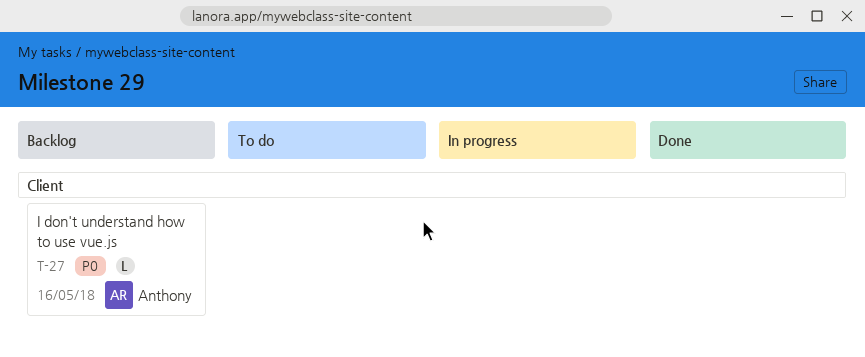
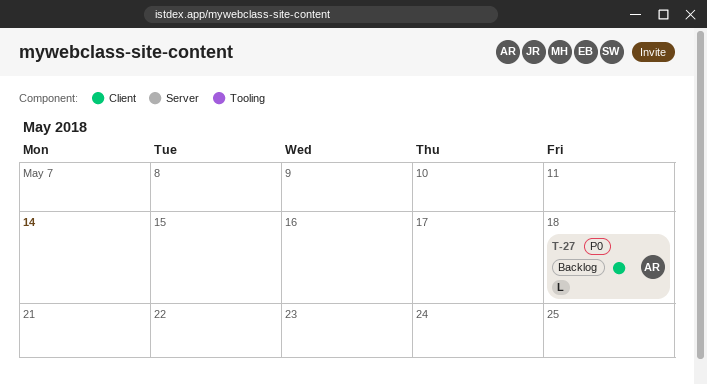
T-27, due: May 16 -> May 18

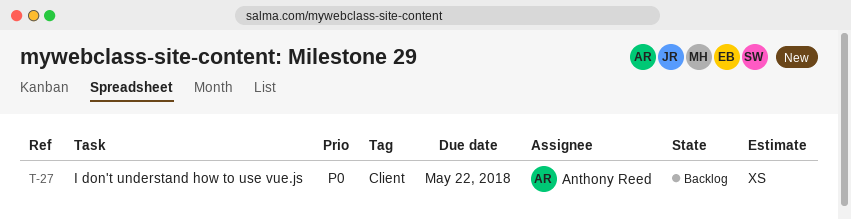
T-27, estimate: L -> XS
T-27, due: May 18 -> May 22

